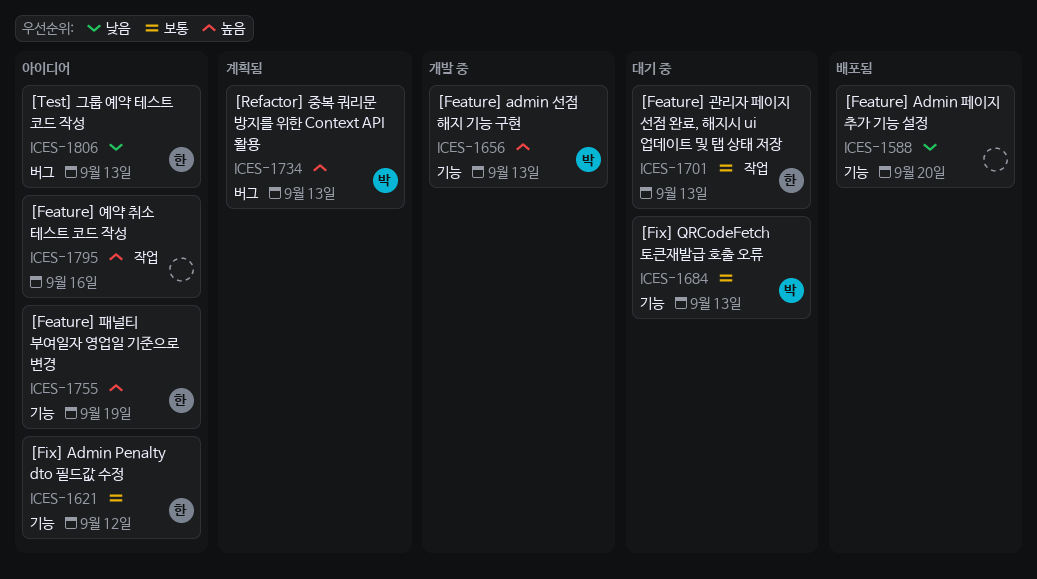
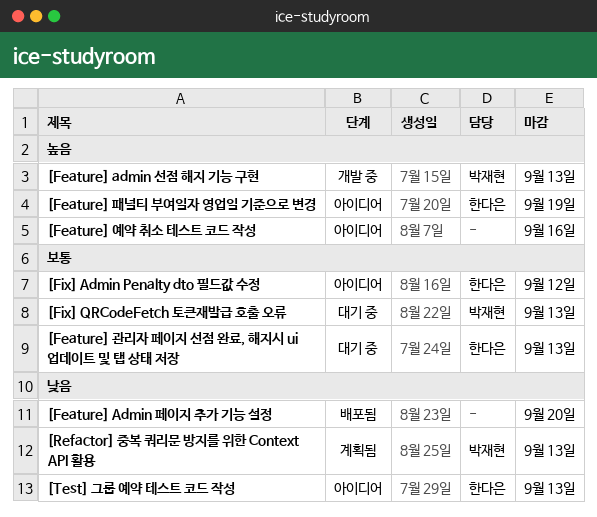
[Refactor] 중복 쿼리문 방지를 위한 Context API 활용, priority: 높음 -> 낮음

